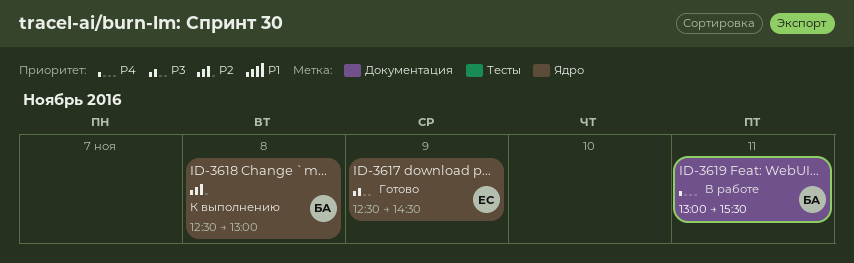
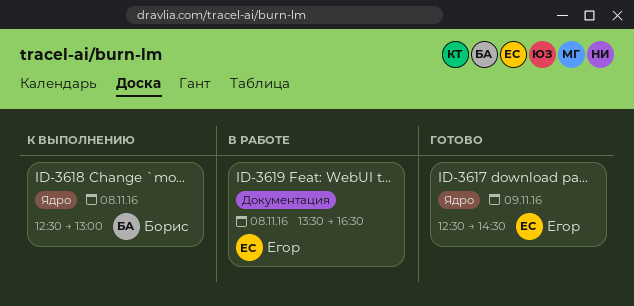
ID-3619, owner: Борис -> Егор
ID-3619, day: Nov 11 -> Nov 8
ID-3619, begins: 13:00 -> 13:30
ID-3619, ends: 15:30 -> 16:30

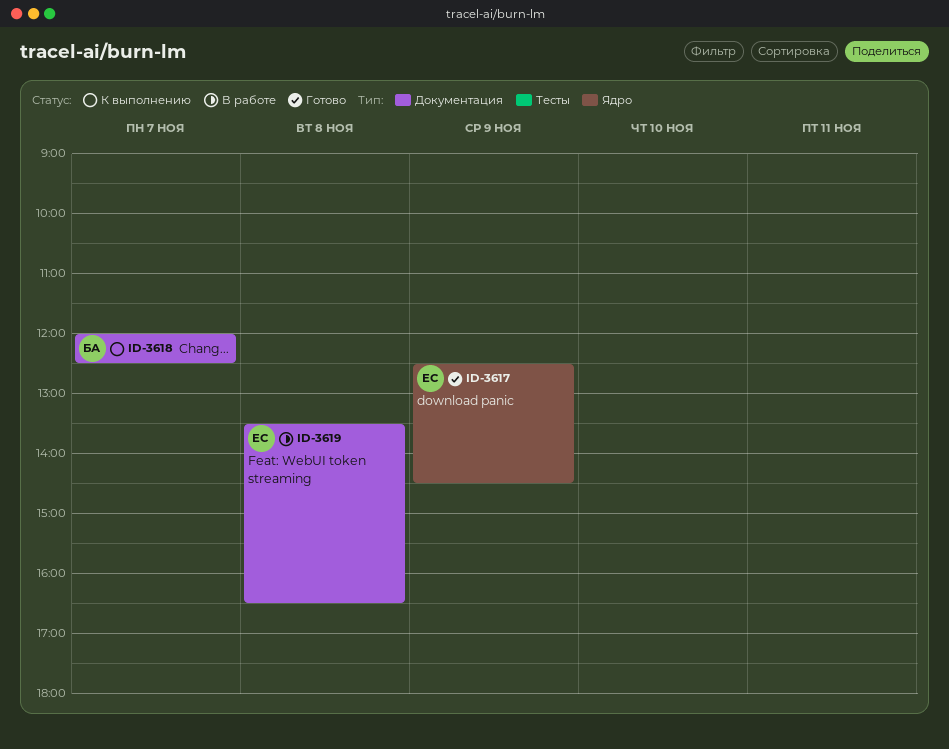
ID-3618, label: Ядро -> Документация
ID-3618, day: Nov 8 -> Nov 7
ID-3618, begins: 12:30 -> 12:00
ID-3618, ends: 13:00 -> 12:30

